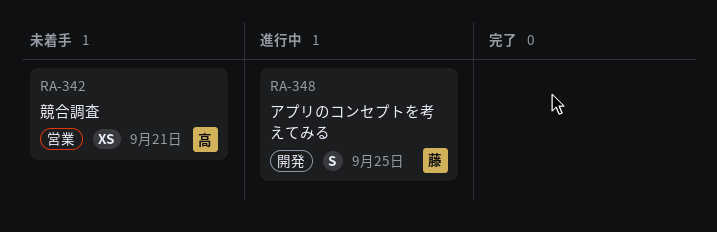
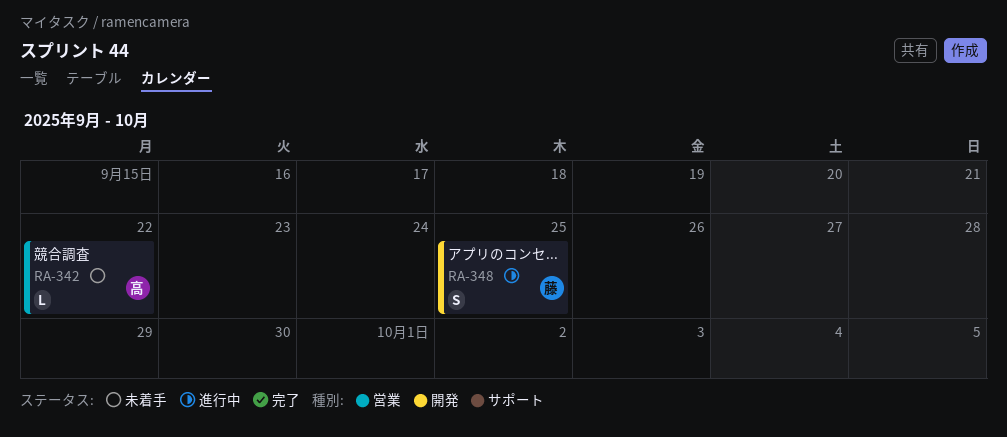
RA-342, estimate: XS -> L
RA-342, due: Sep 21 -> Sep 22

